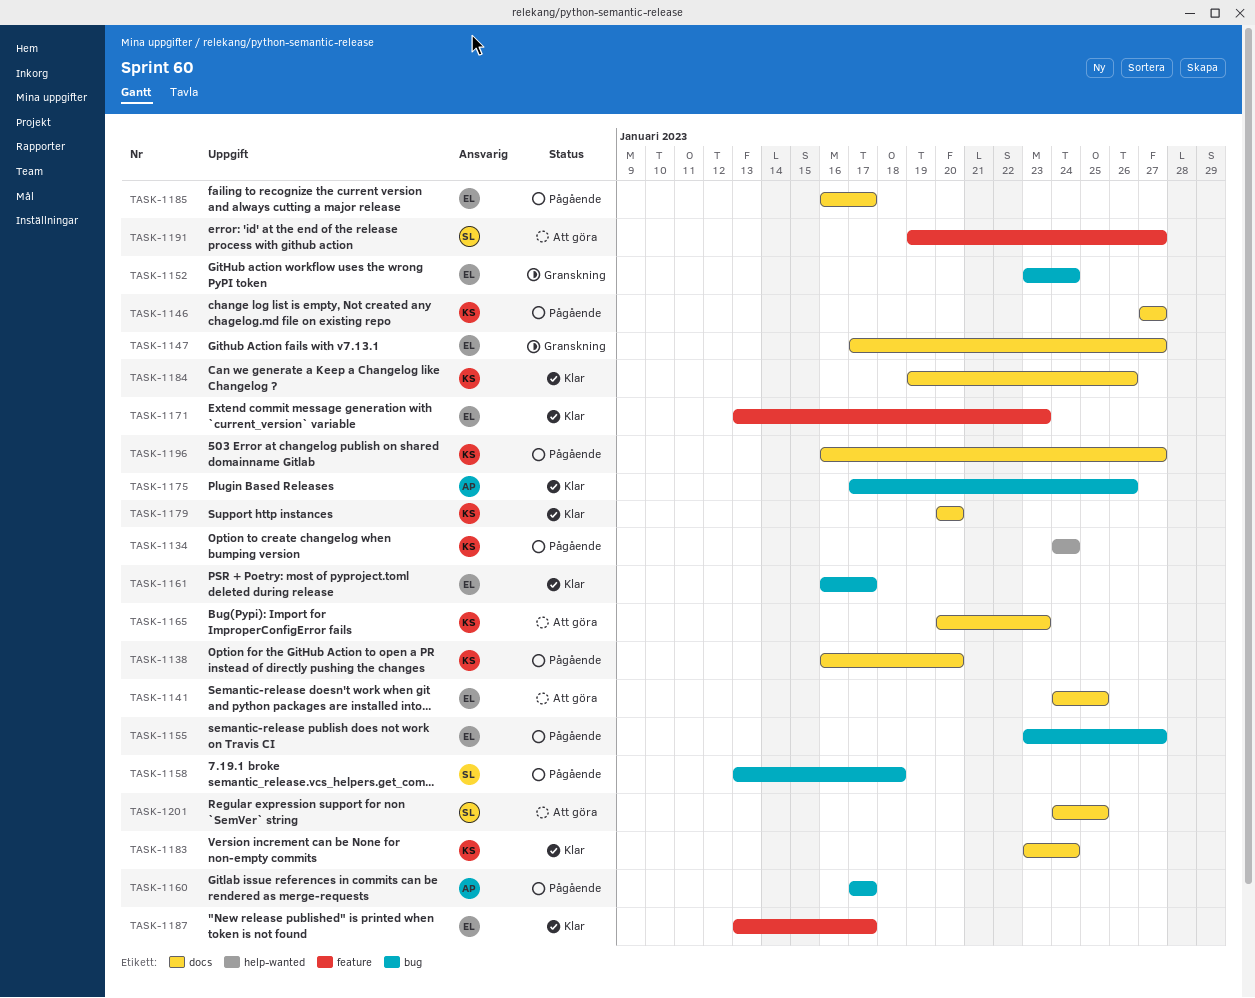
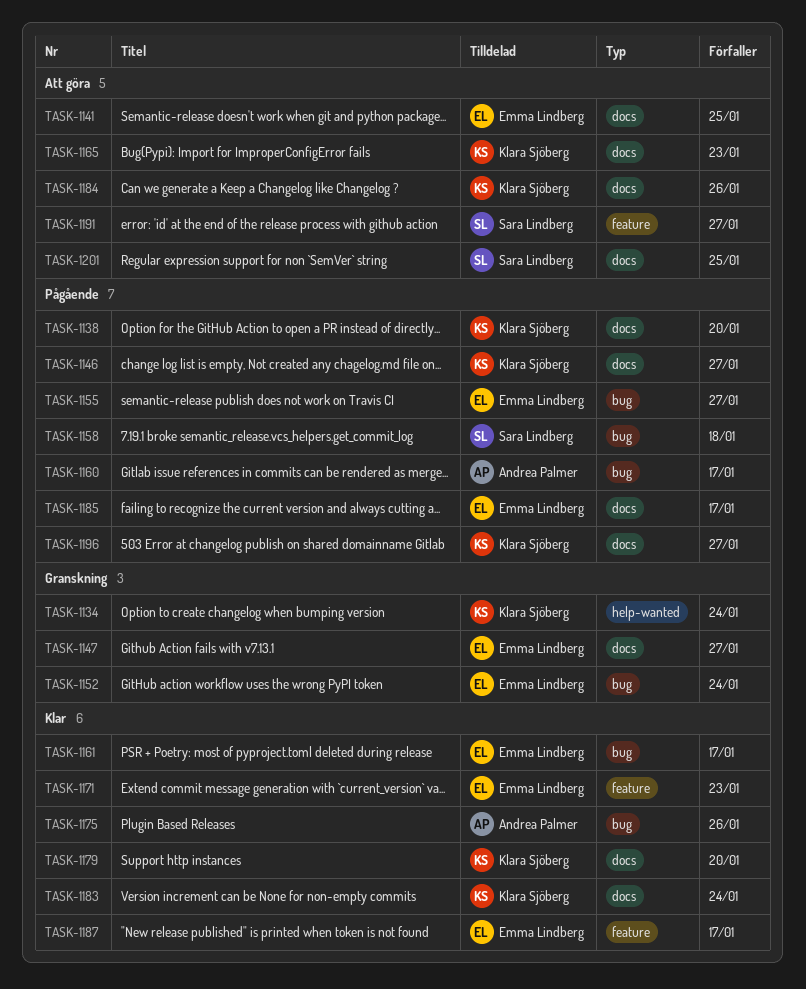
TASK-1134, status: Pågående -> Granskning
TASK-1184, status: Klar -> Att göra

